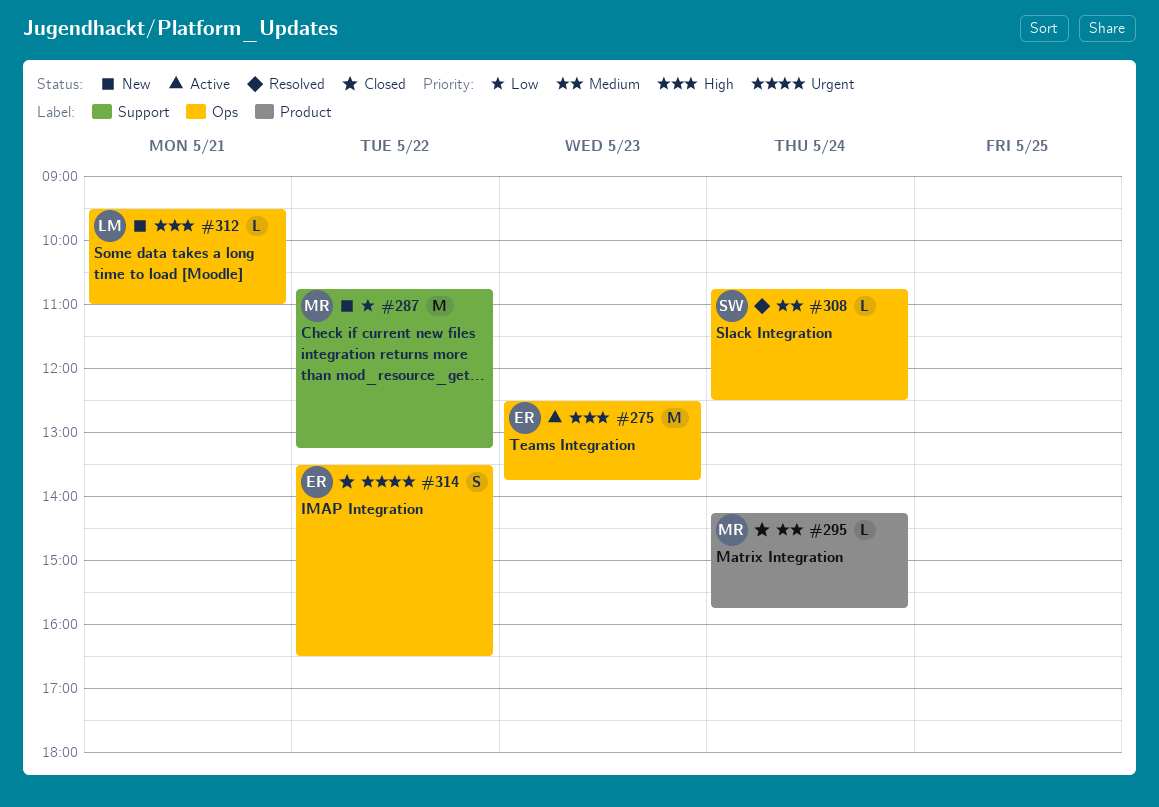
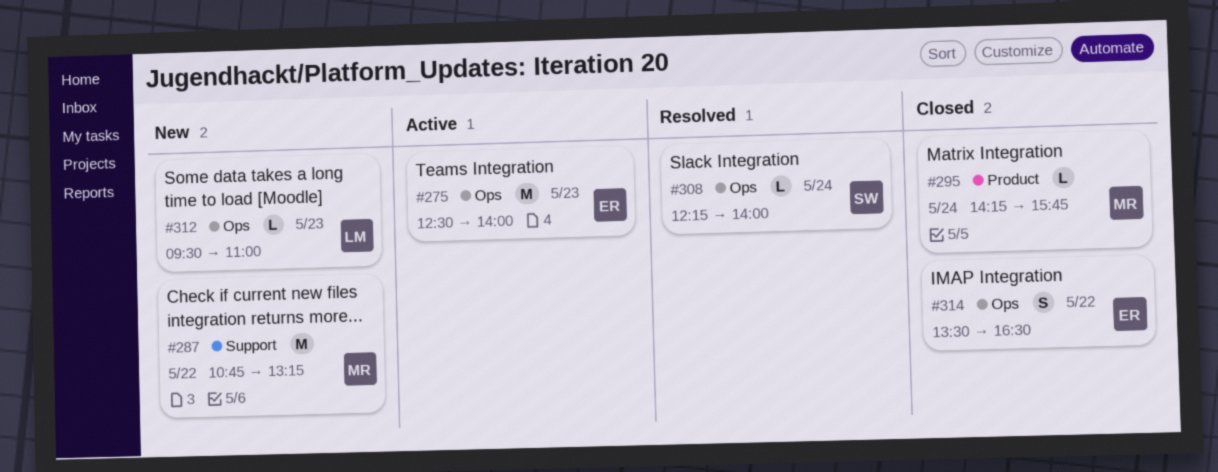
#275, ends: 13:45 -> 14:00
#308, begins: 10:45 -> 12:15
#308, ends: 12:30 -> 14:00
#312, day: May 21 -> May 23

